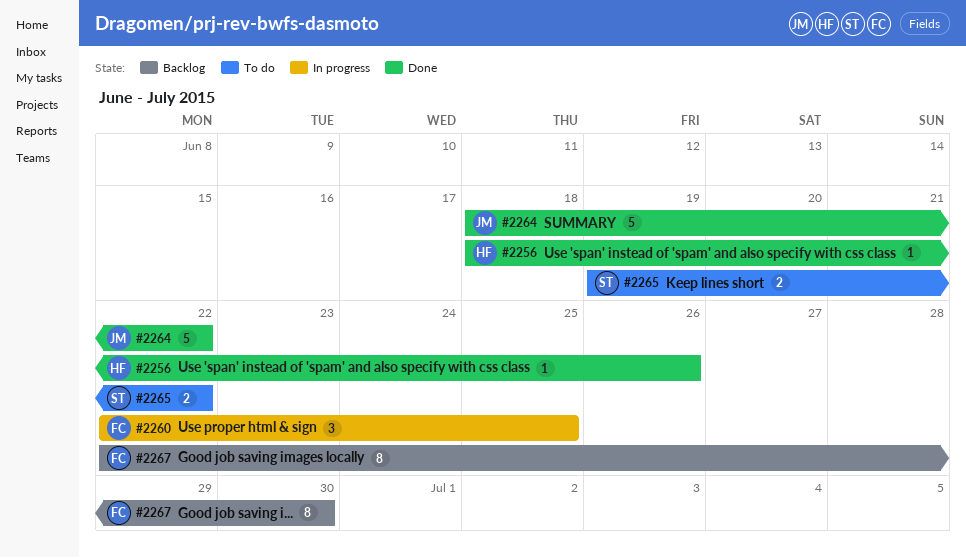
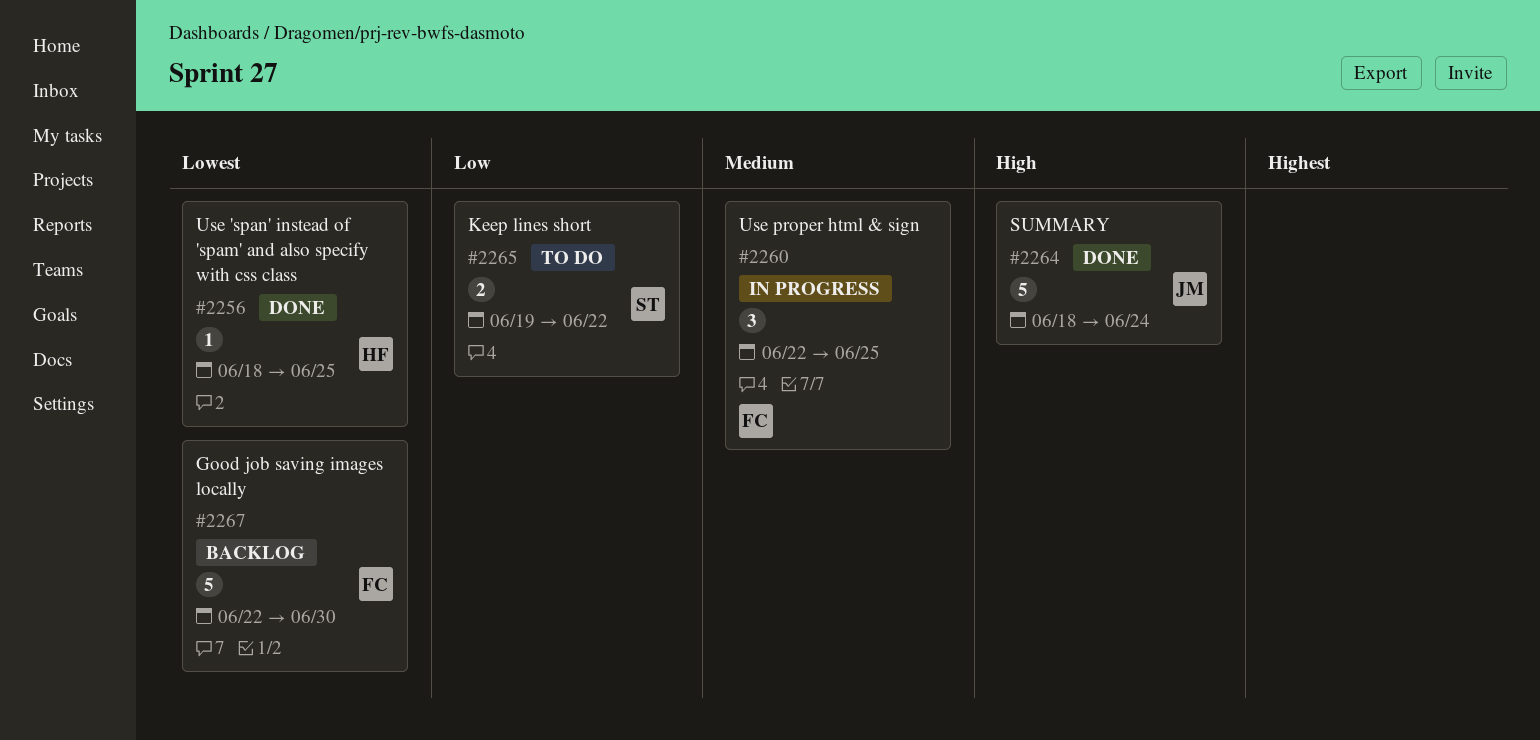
#2256, due: Jun 26 -> Jun 25
#2264, due: Jun 22 -> Jun 24
#2267, estimate: 8 -> 5

